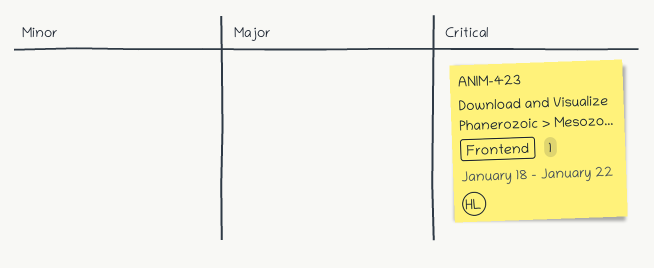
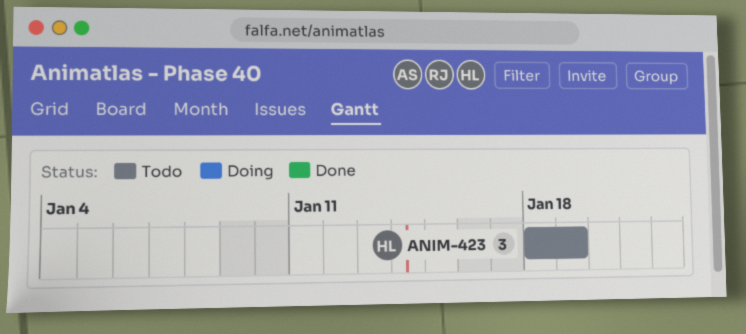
ANIM-423, estimate: 1 -> 3
ANIM-423, due: Jan 22 -> Jan 19

